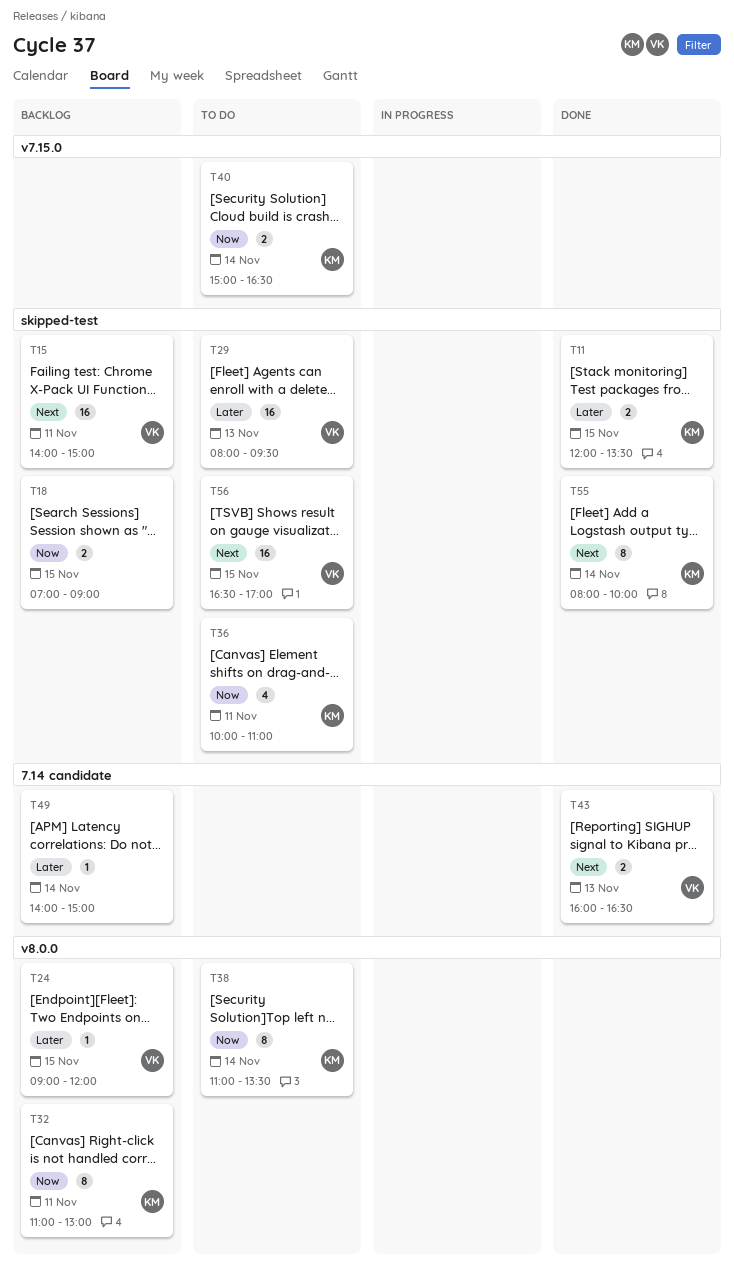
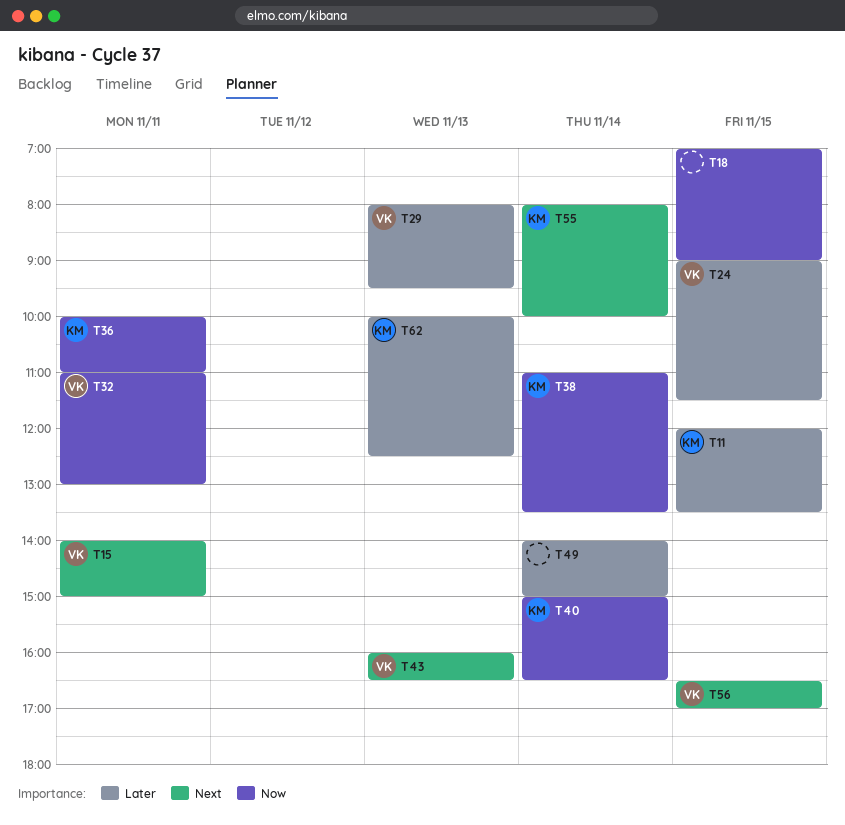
T24, ends: 12:00 -> 11:30
T32, owner: KM -> VK
T62: none -> present

